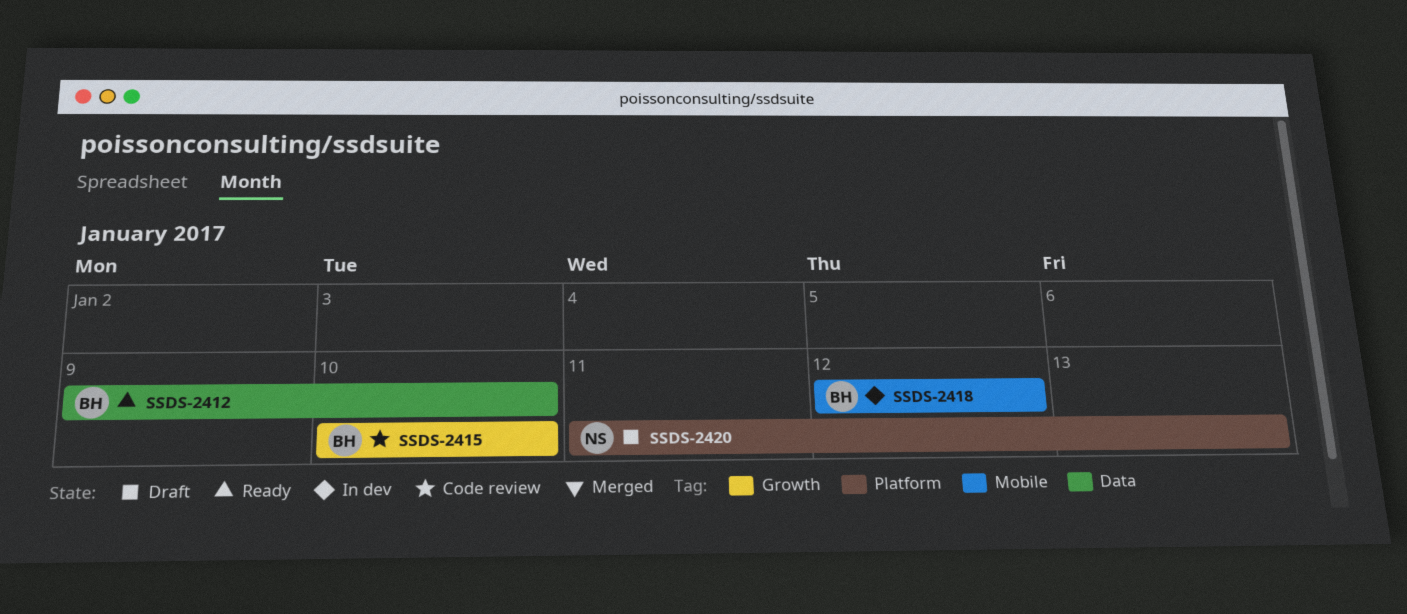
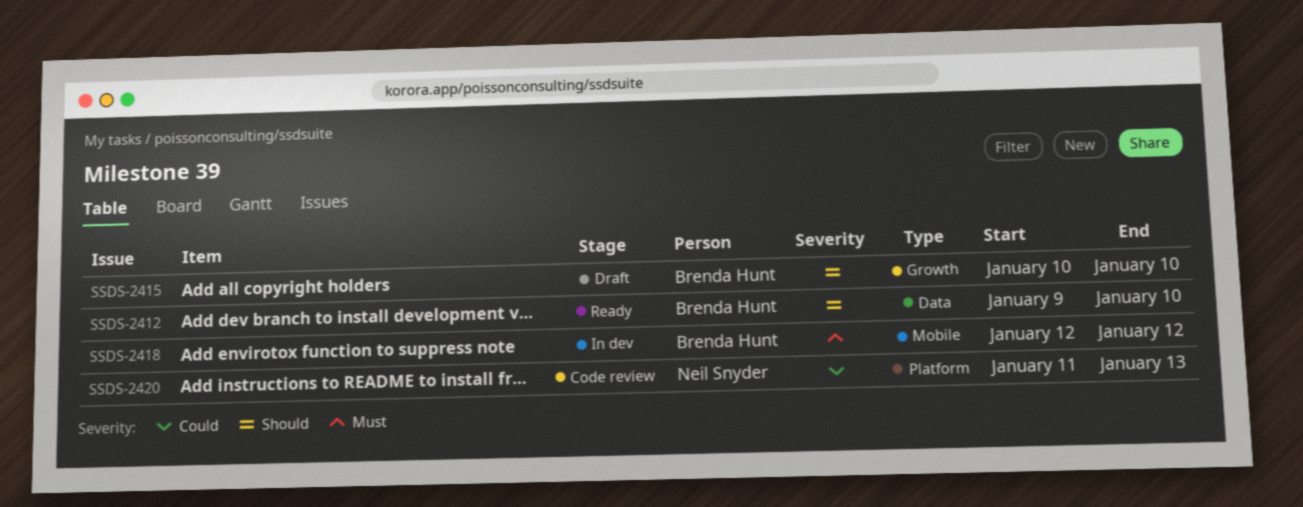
SSDS-2415, status: Code review -> Draft
SSDS-2420, status: Draft -> Code review

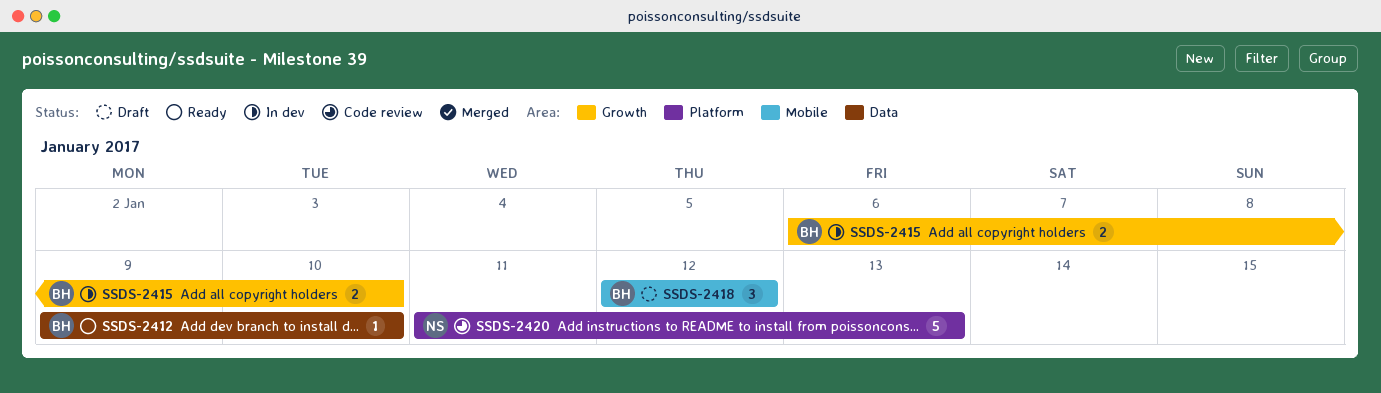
SSDS-2415, status: Draft -> In dev
SSDS-2415, start: Jan 10 -> Jan 6
SSDS-2418, status: In dev -> Draft

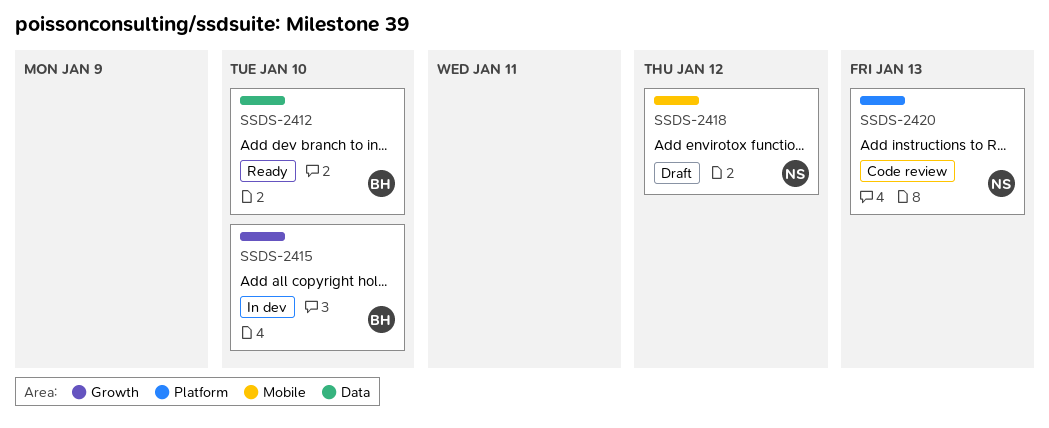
SSDS-2418, owner: BH -> NS

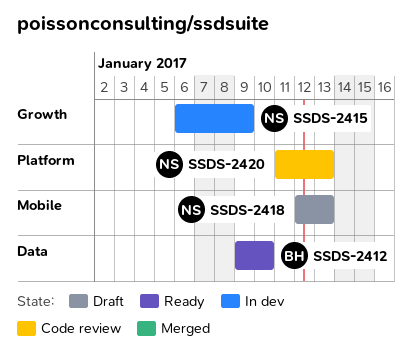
SSDS-2415, owner: BH -> NS
SSDS-2415, due: Jan 10 -> Jan 9
SSDS-2418, due: Jan 12 -> Jan 13

